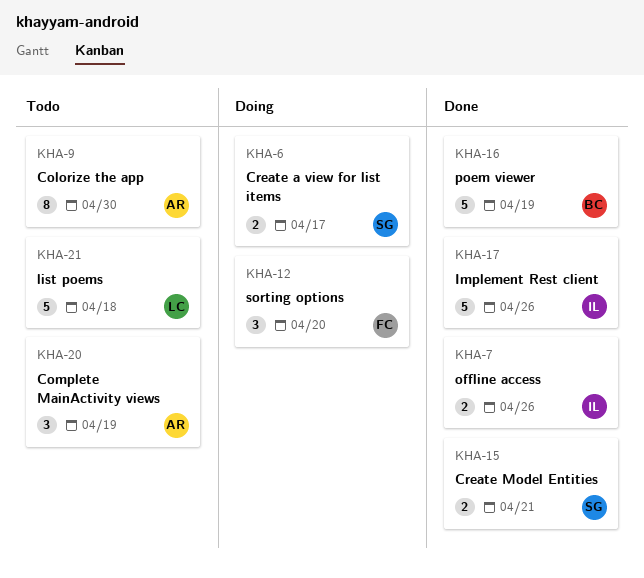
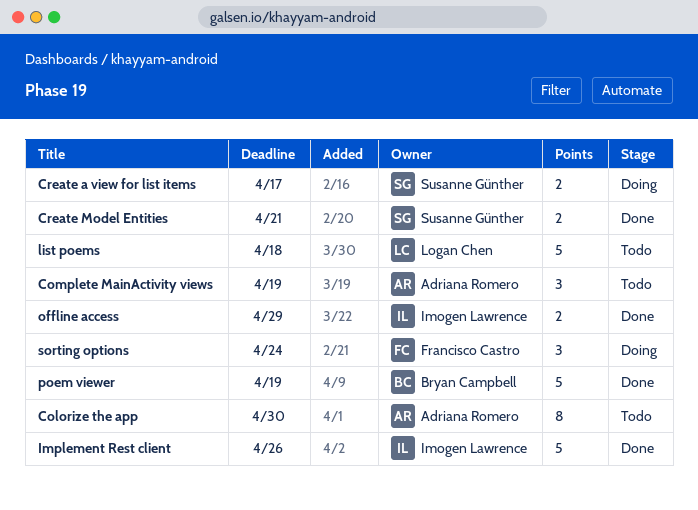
offline access, due: Apr 26 -> Apr 29
sorting options, due: Apr 20 -> Apr 24

